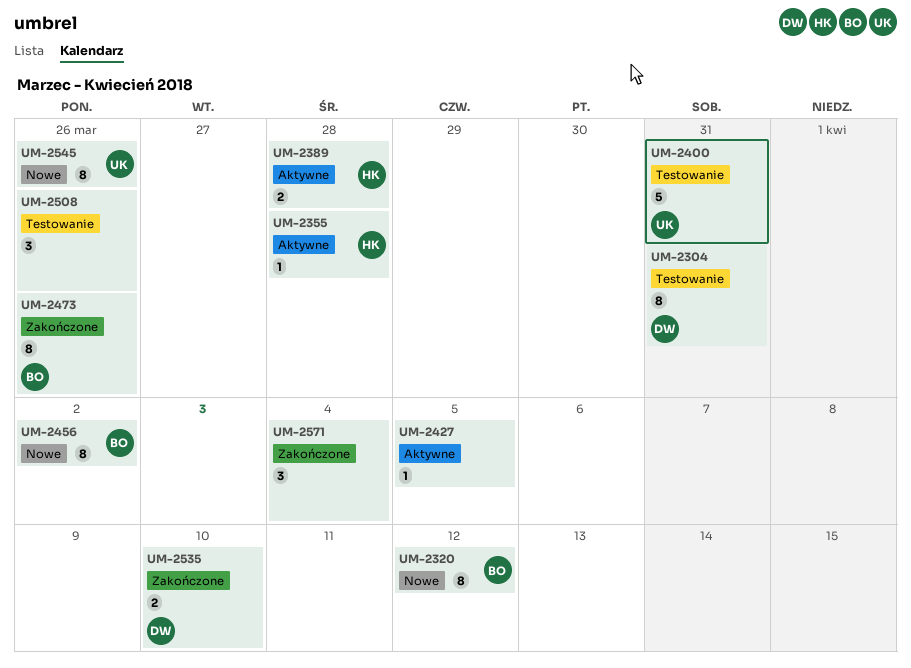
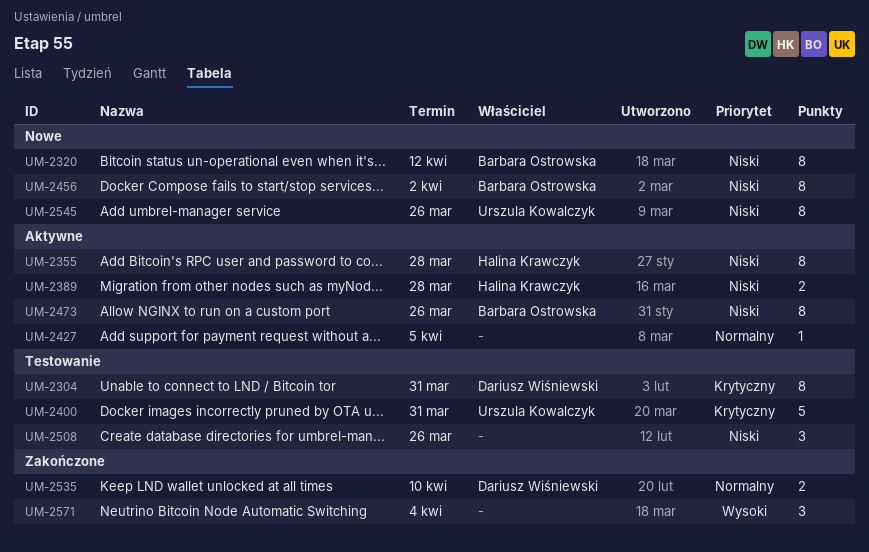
UM-2355, estimate: 1 -> 8
UM-2473, status: Zakończone -> Aktywne

